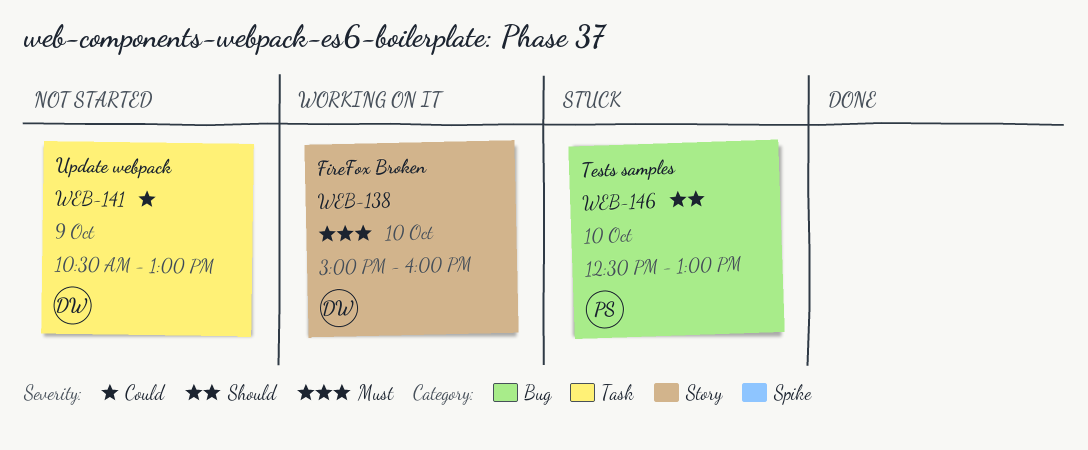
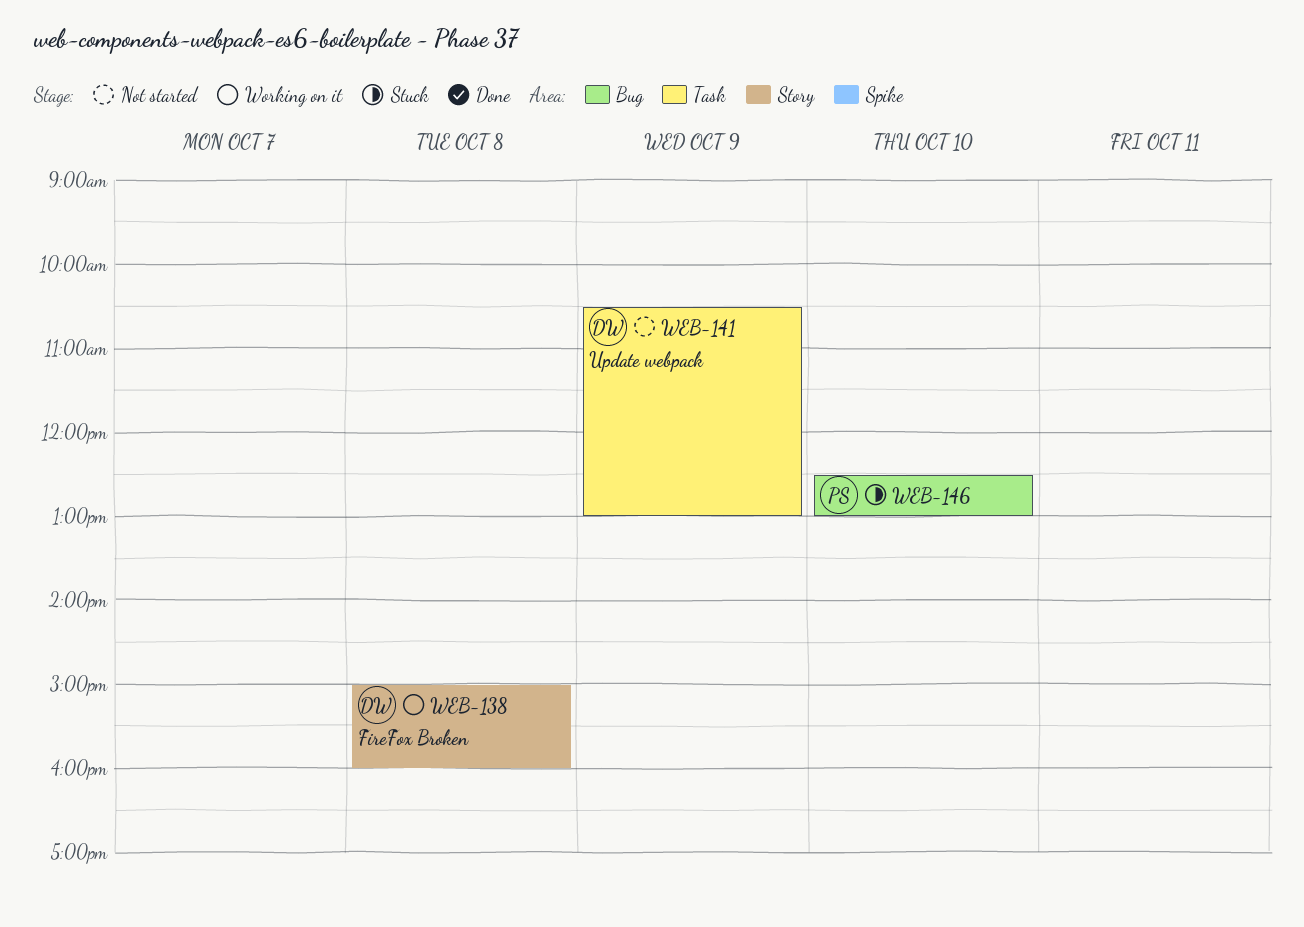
WEB-138, day: Oct 10 -> Oct 8

